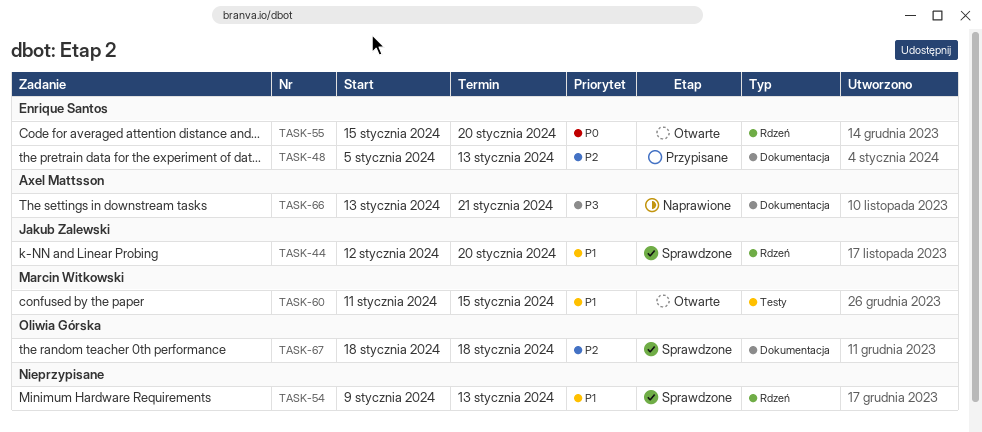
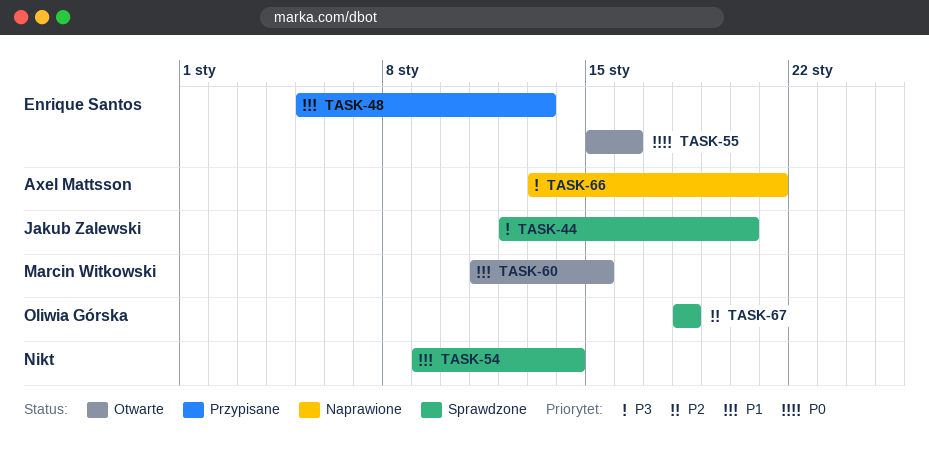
TASK-44, priority: P1 -> P3
TASK-48, priority: P2 -> P1
TASK-54, due: Jan 13 -> Jan 14
TASK-55, due: Jan 20 -> Jan 16

